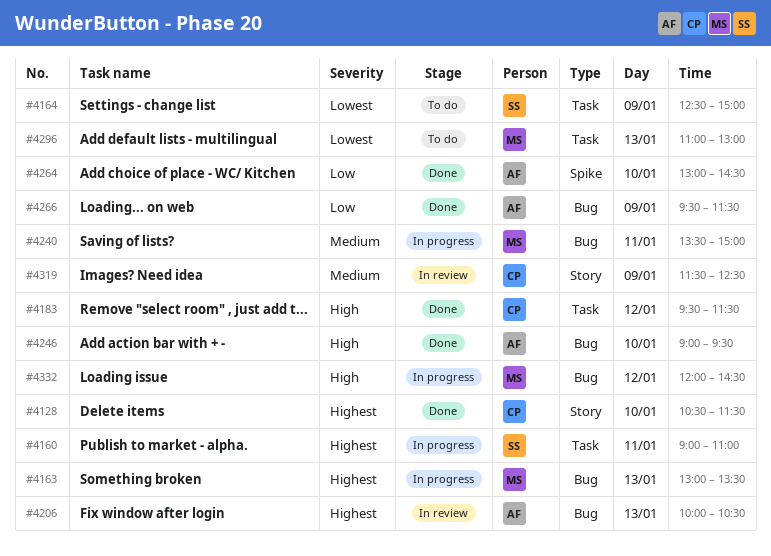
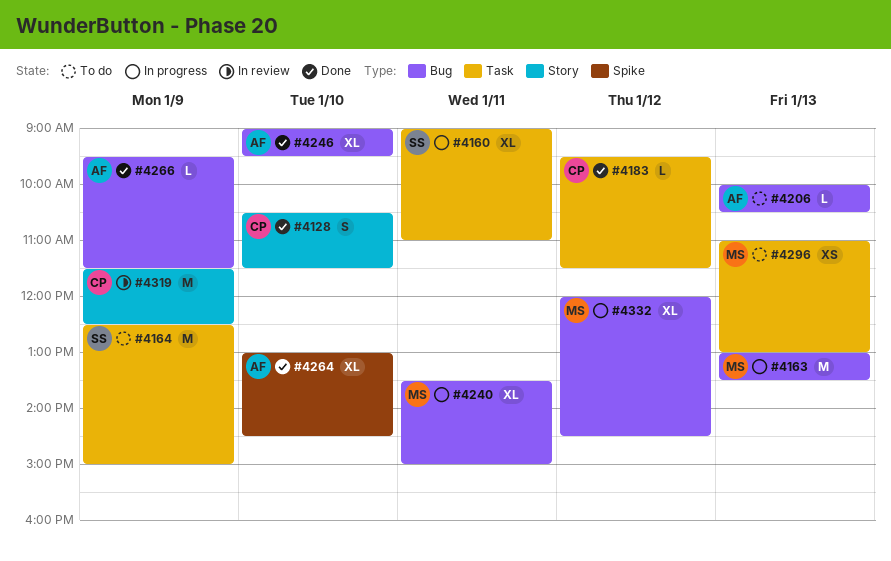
#4206, status: In review -> To do

